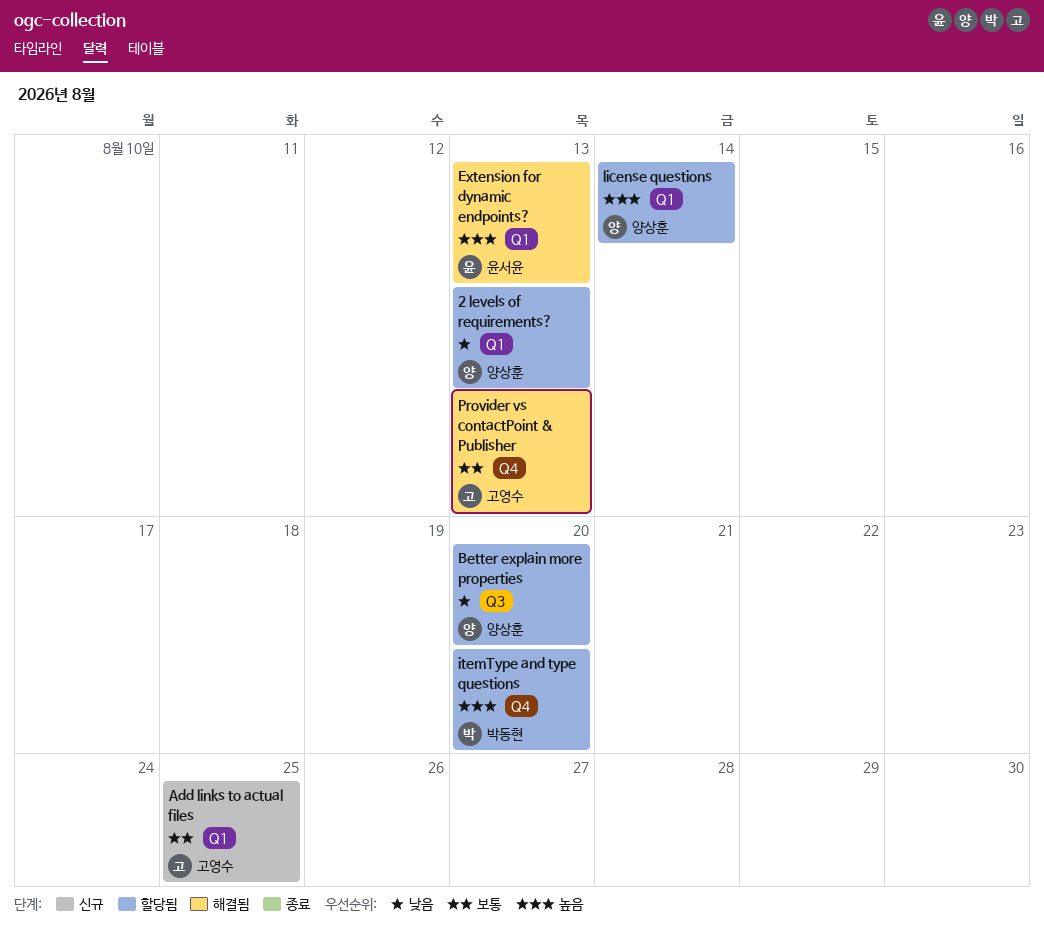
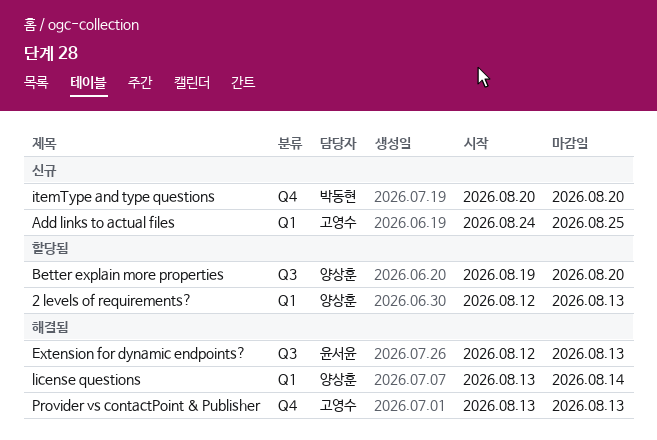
Extension for dynamic endpoints?, label: Q1 -> Q3
itemType and type questions, status: 할당됨 -> 신규
license questions, status: 할당됨 -> 해결됨

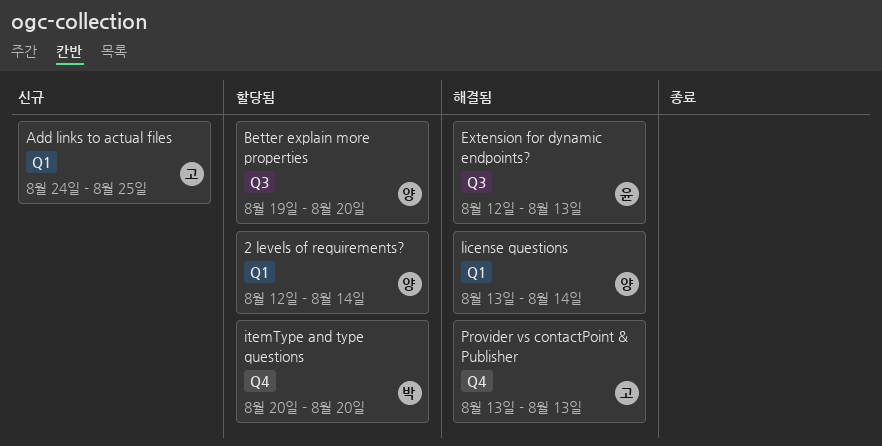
2 levels of requirements?, due: Aug 13 -> Aug 14
itemType and type questions, status: 신규 -> 할당됨

